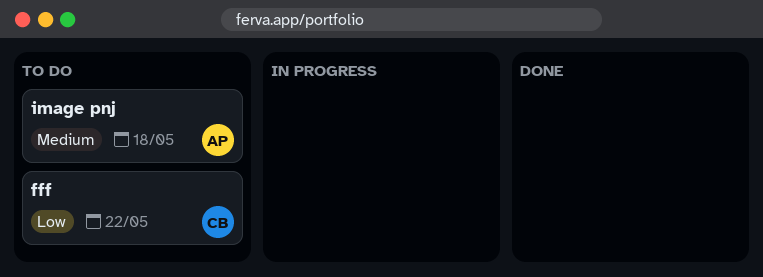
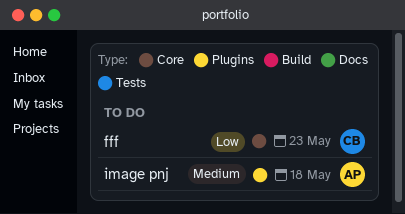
fff, due: May 22 -> May 23

